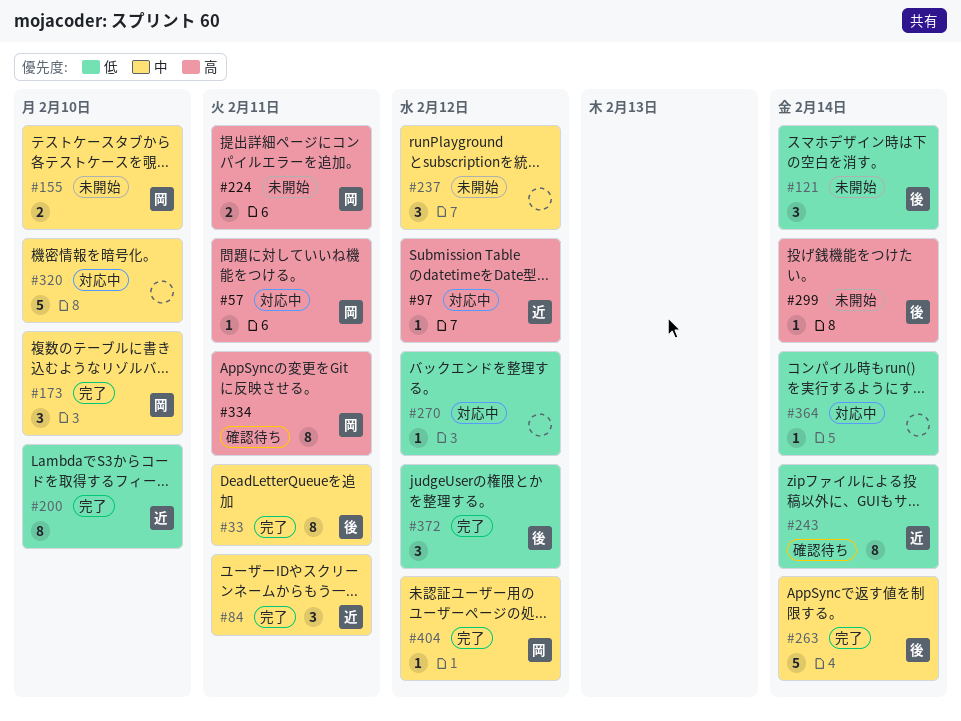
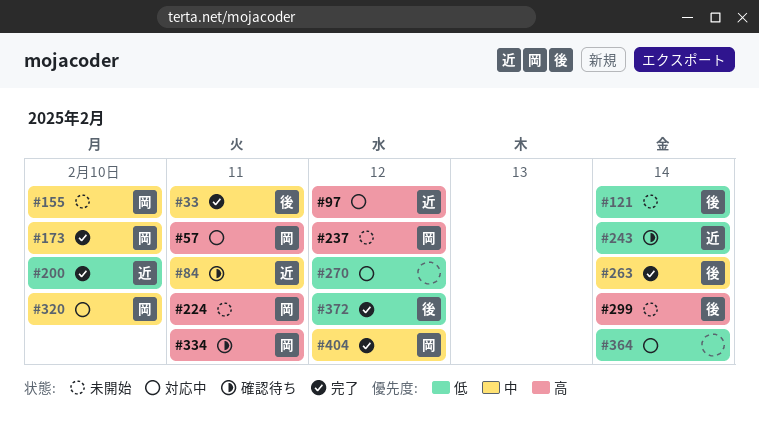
#84, status: 完了 -> 確認待ち
#237, owner: none -> 岡
#237, priority: 中 -> 高
#320, owner: none -> 岡

